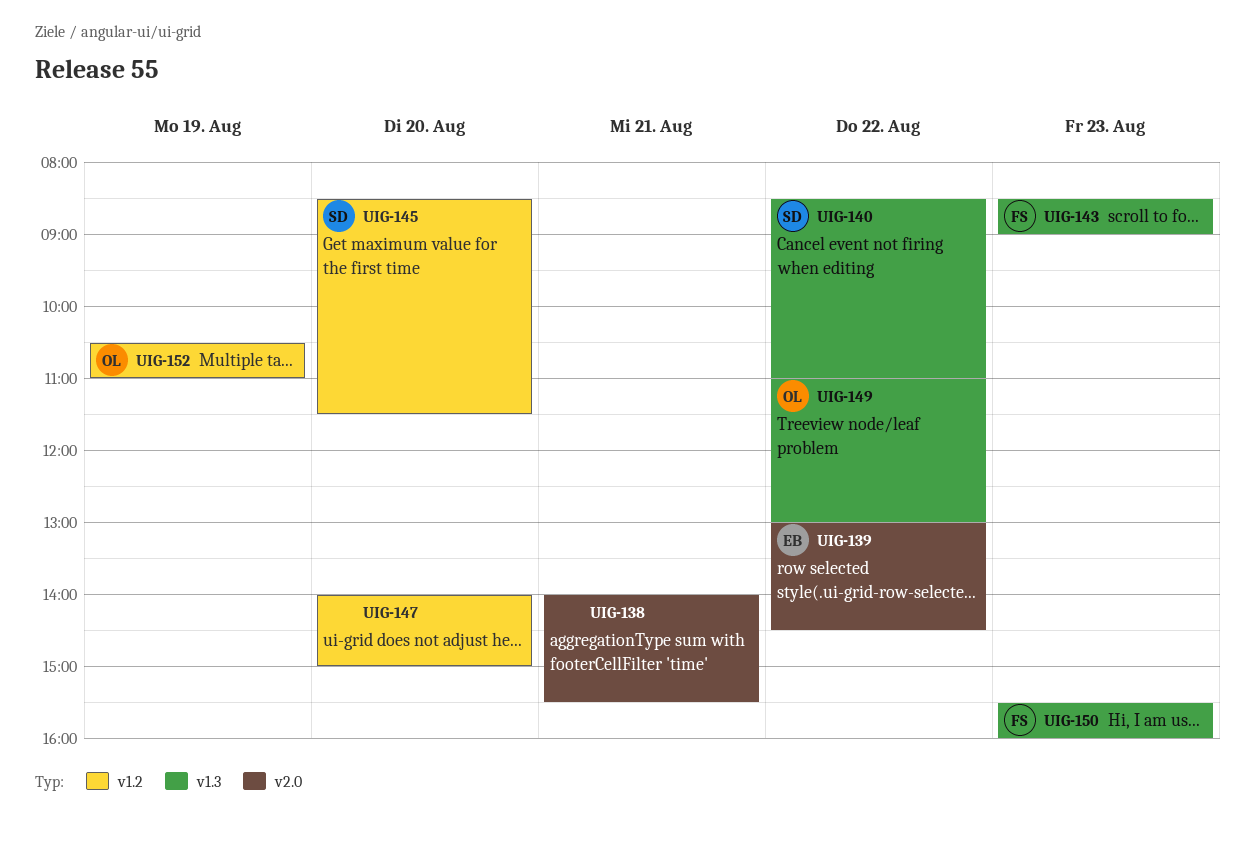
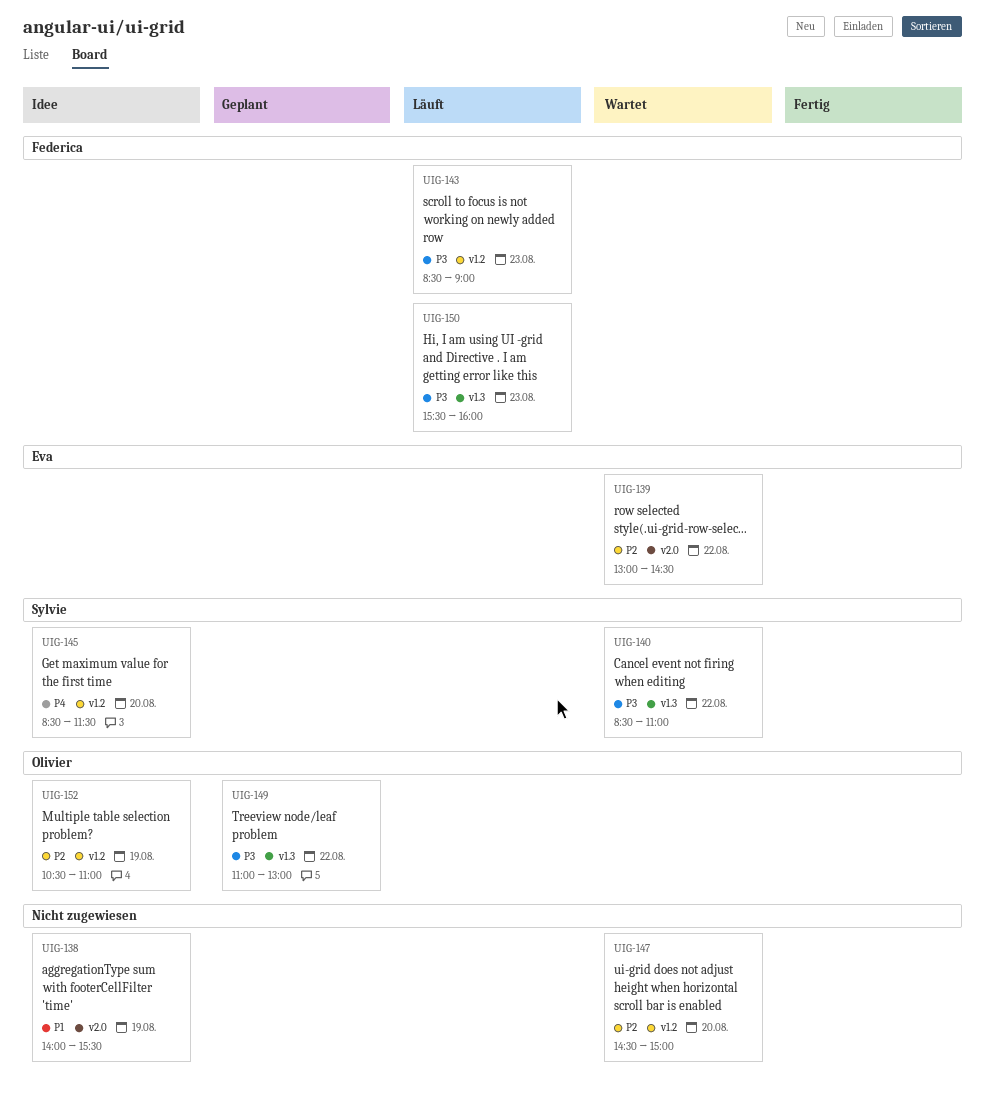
UIG-138, day: Aug 21 -> Aug 19
UIG-143, label: v1.3 -> v1.2
UIG-147, begins: 14:00 -> 14:30

